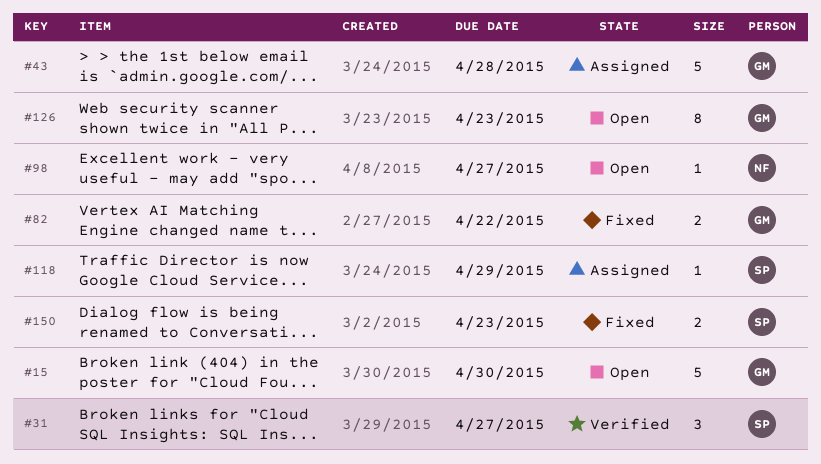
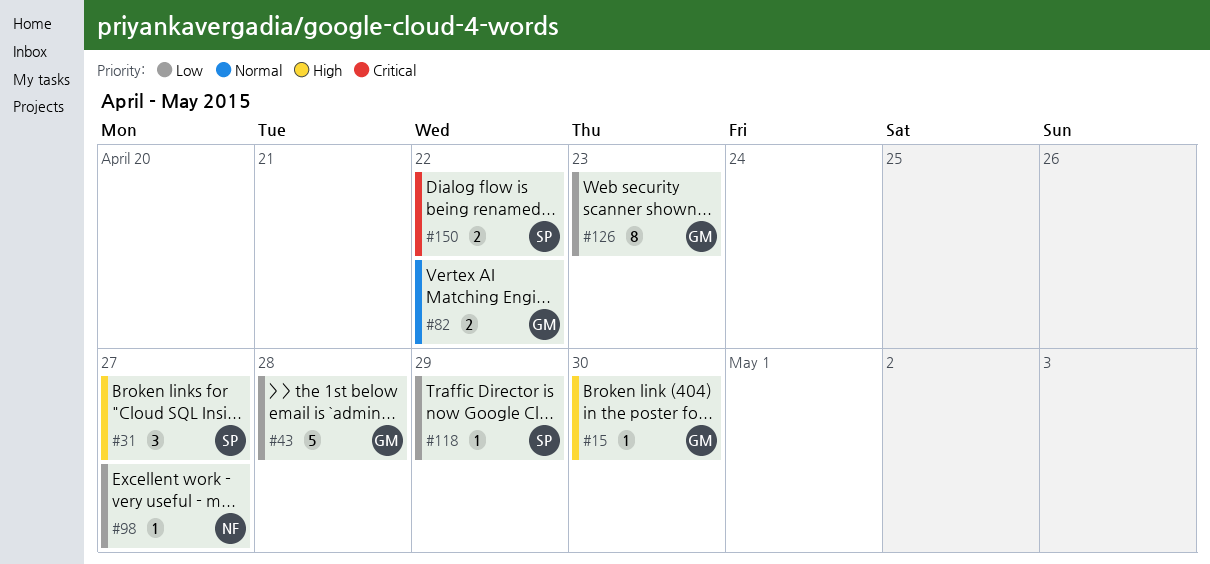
#15, estimate: 5 -> 1
#150, due: Apr 23 -> Apr 22

